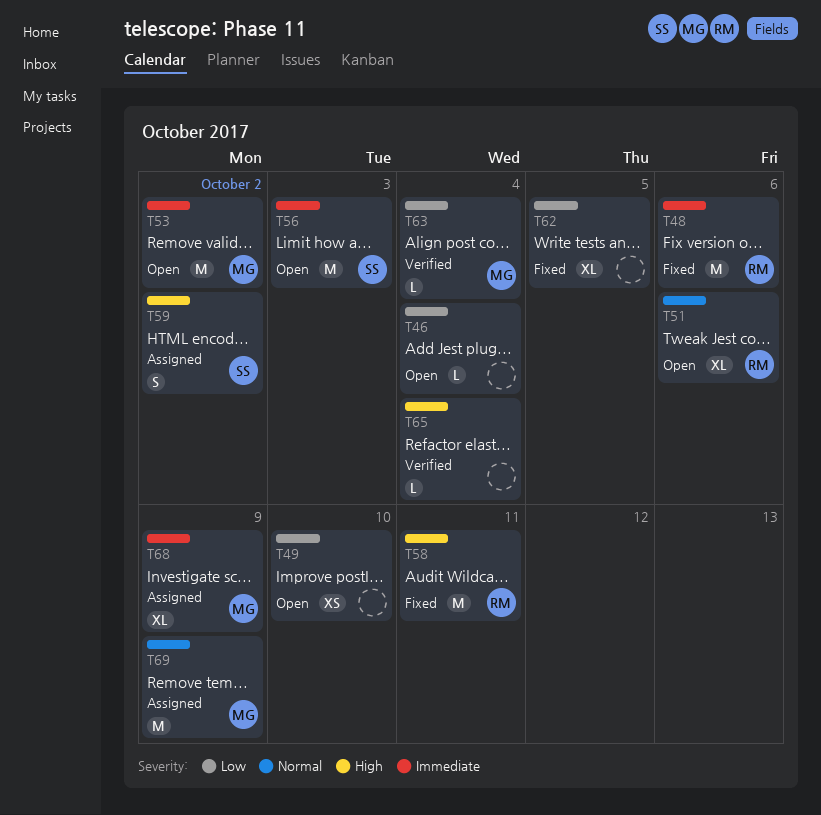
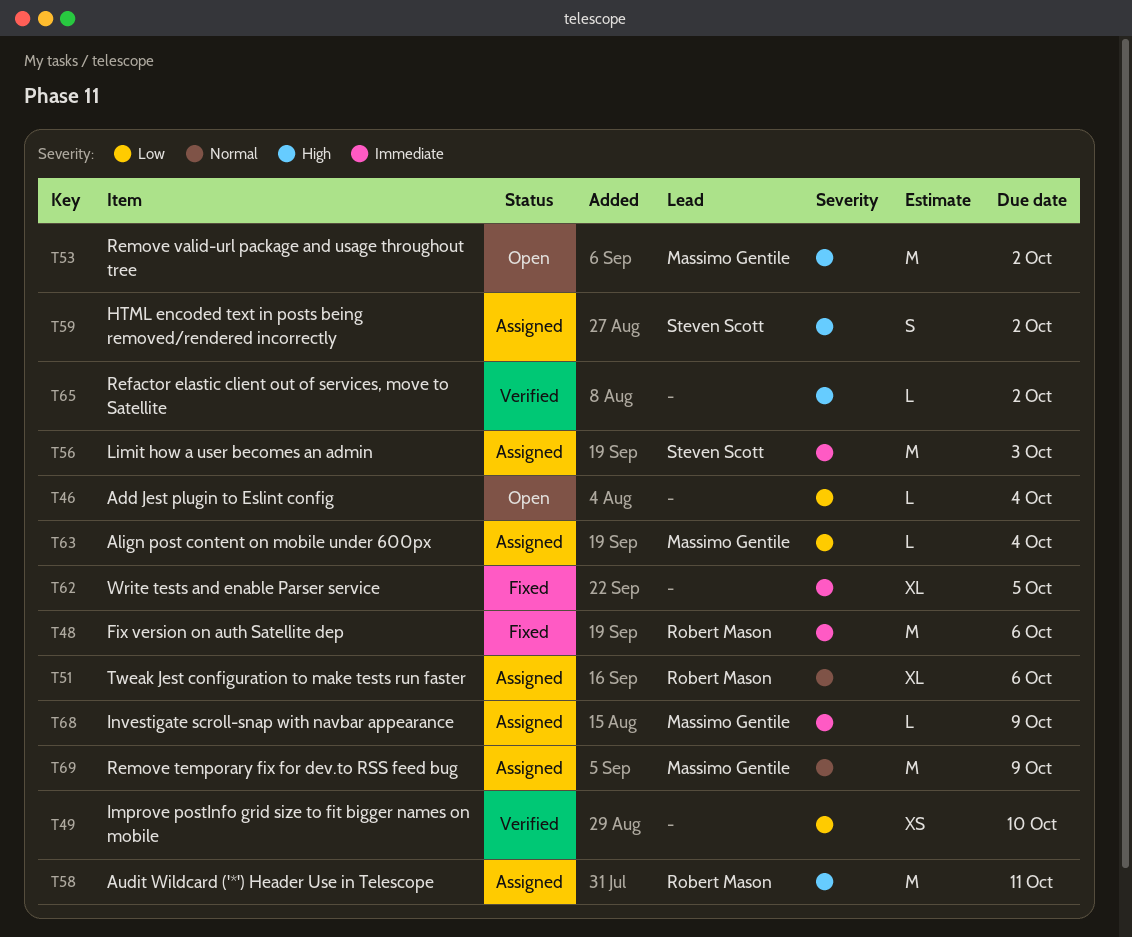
T49, status: Open -> Verified
T51, status: Open -> Assigned
T53, priority: Immediate -> High
T56, status: Open -> Assigned
T58, status: Fixed -> Assigned
T62, priority: Low -> Immediate
T63, status: Verified -> Assigned
T65, due: Oct 4 -> Oct 2
T68, estimate: XL -> L

